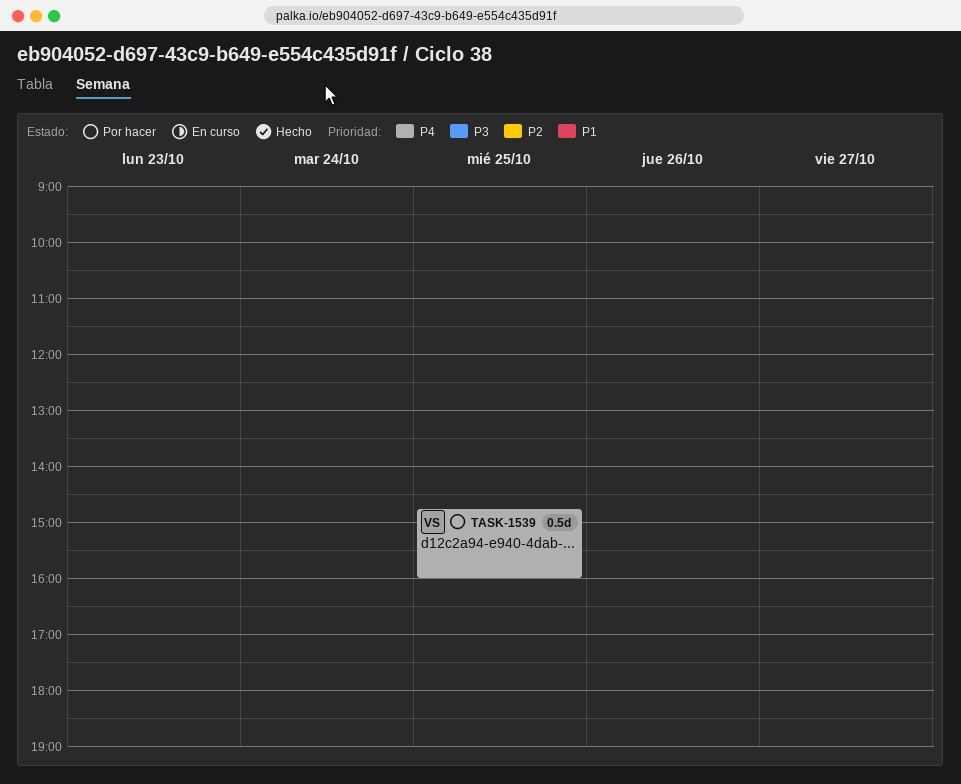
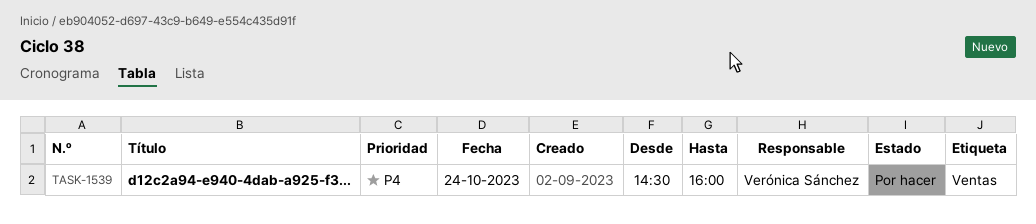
TASK-1539, day: Oct 25 -> Oct 24
TASK-1539, begins: 14:45 -> 14:30

